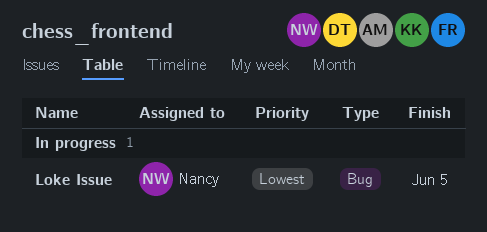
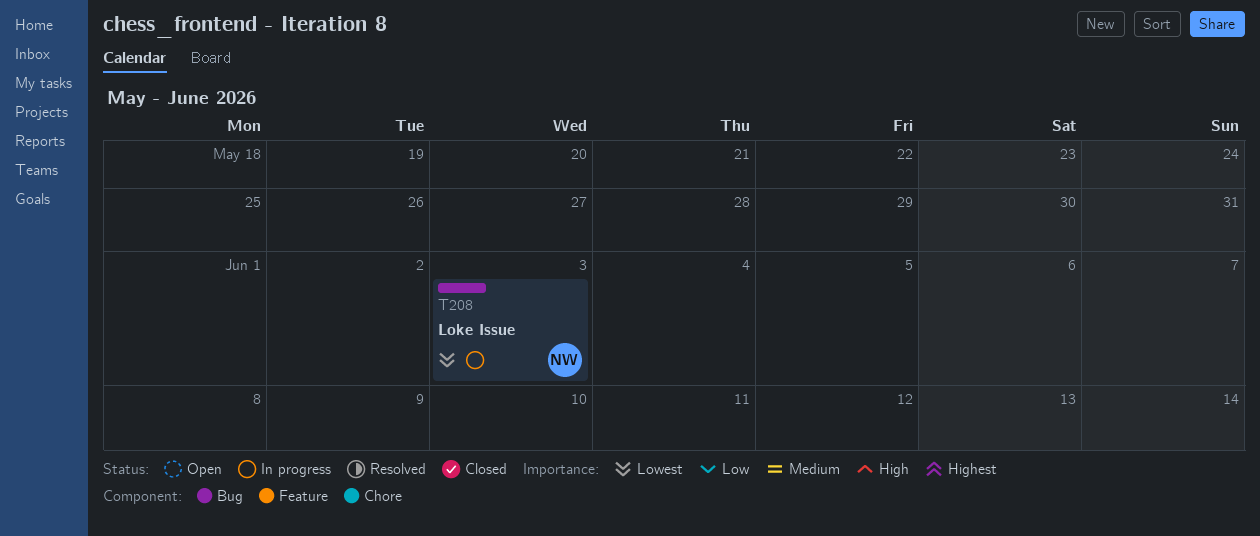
Loke Issue, due: Jun 5 -> Jun 3

